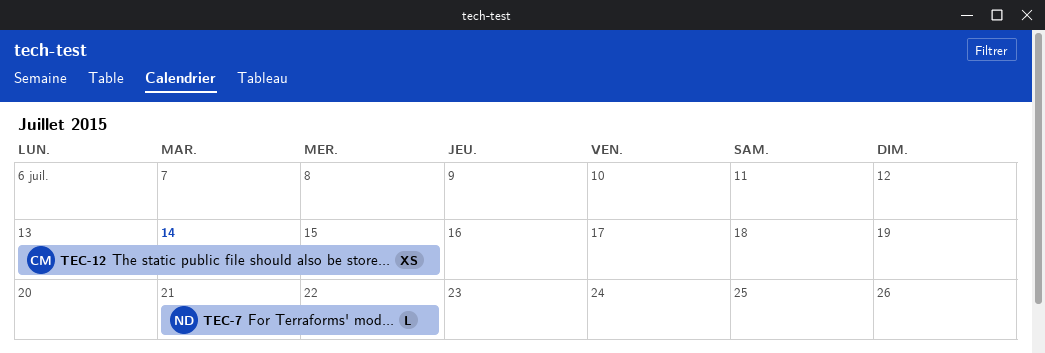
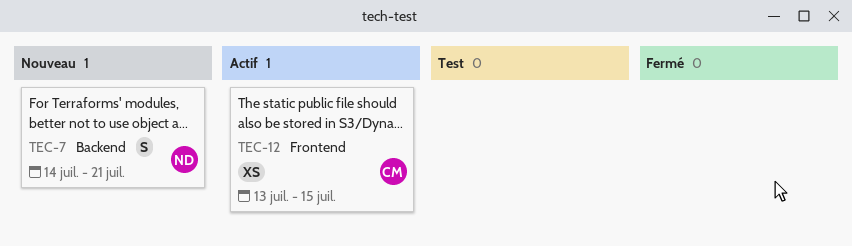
TEC-7, estimate: L -> S
TEC-7, start: Jul 21 -> Jul 14
TEC-7, due: Jul 22 -> Jul 21

